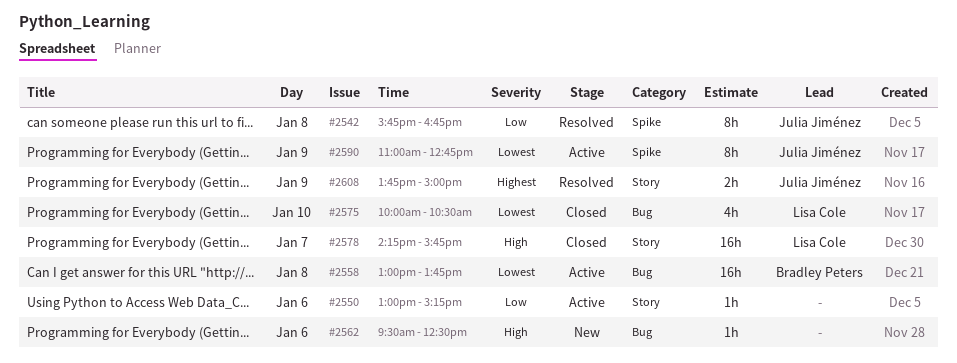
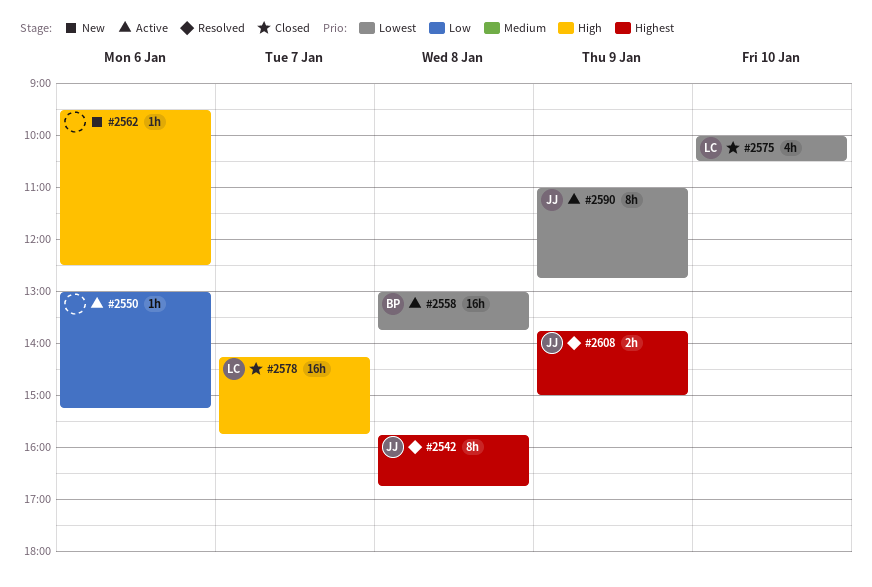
#2542, priority: Low -> Highest

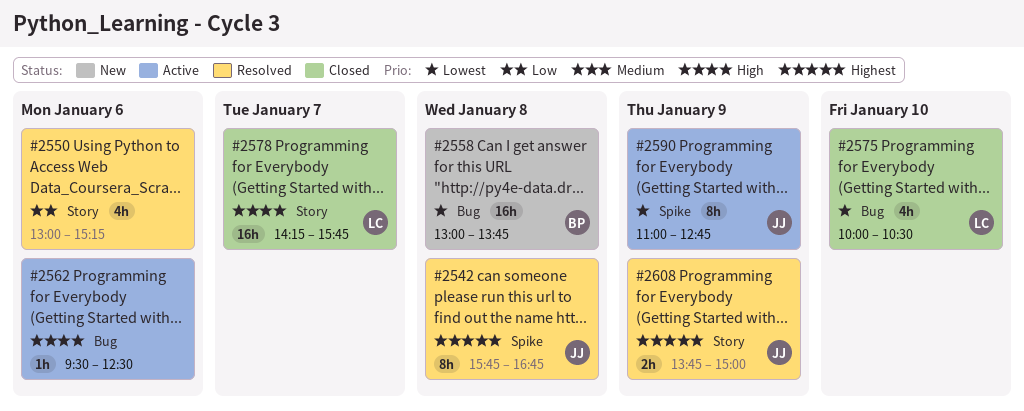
#2550, status: Active -> Resolved
#2550, estimate: 1h -> 4h
#2558, status: Active -> New
#2562, status: New -> Active

